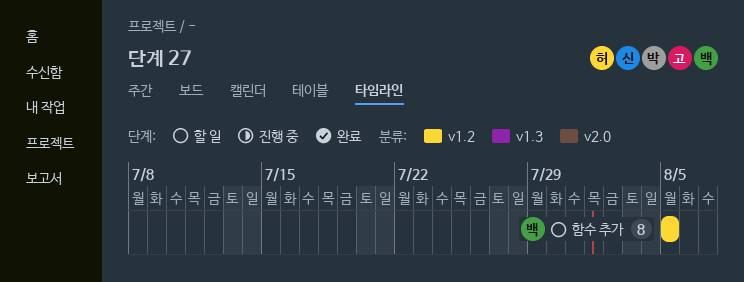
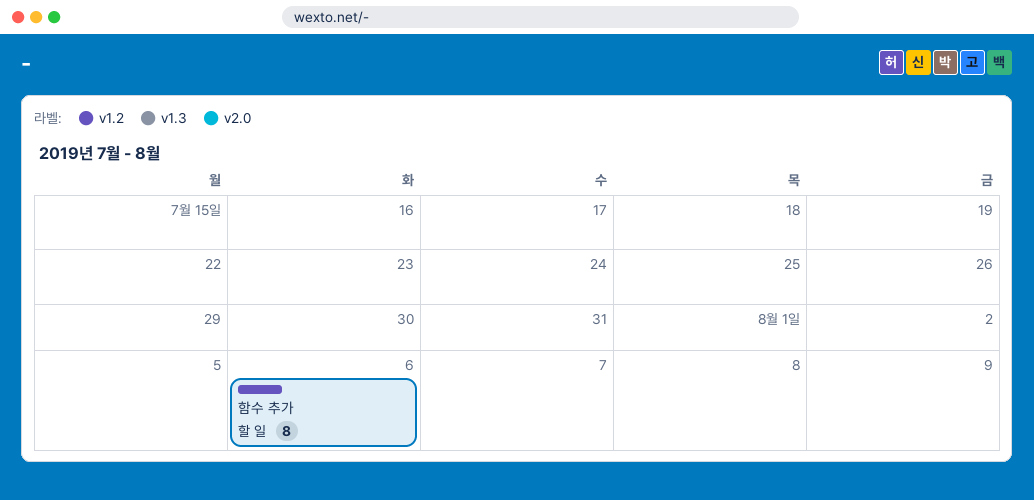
함수 추가, due: Aug 5 -> Aug 6

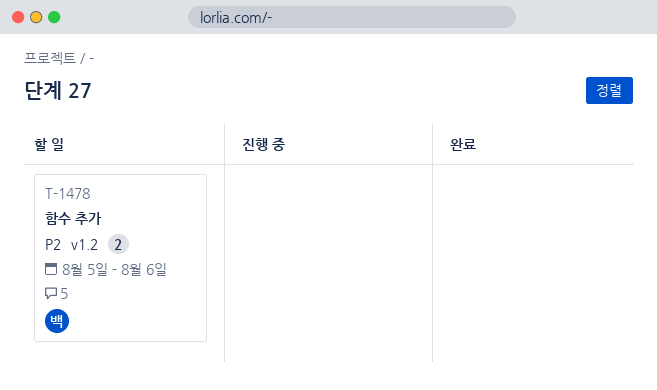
함수 추가, estimate: 8 -> 2

